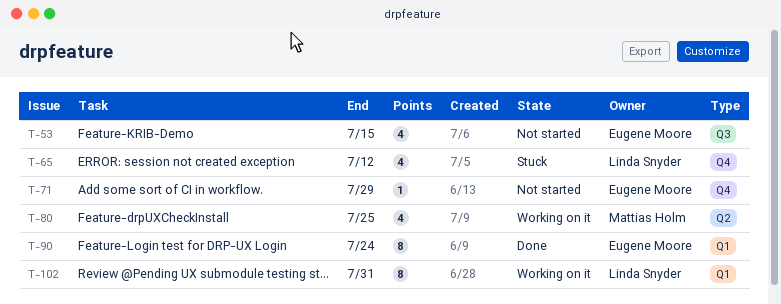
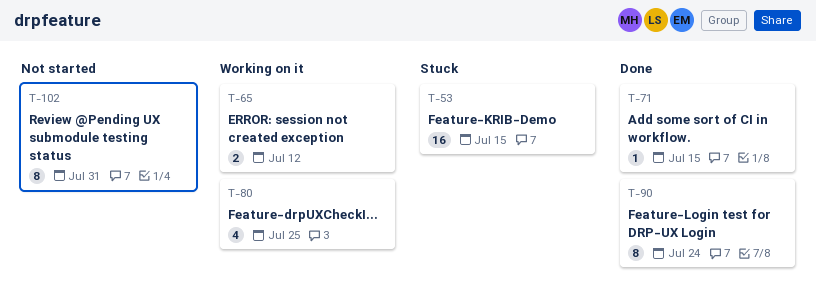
T-53, status: Not started -> Stuck
T-53, estimate: 4 -> 16
T-65, status: Stuck -> Working on it
T-65, estimate: 4 -> 2
T-71, status: Not started -> Done
T-71, due: Jul 29 -> Jul 15
T-102, status: Working on it -> Not started

